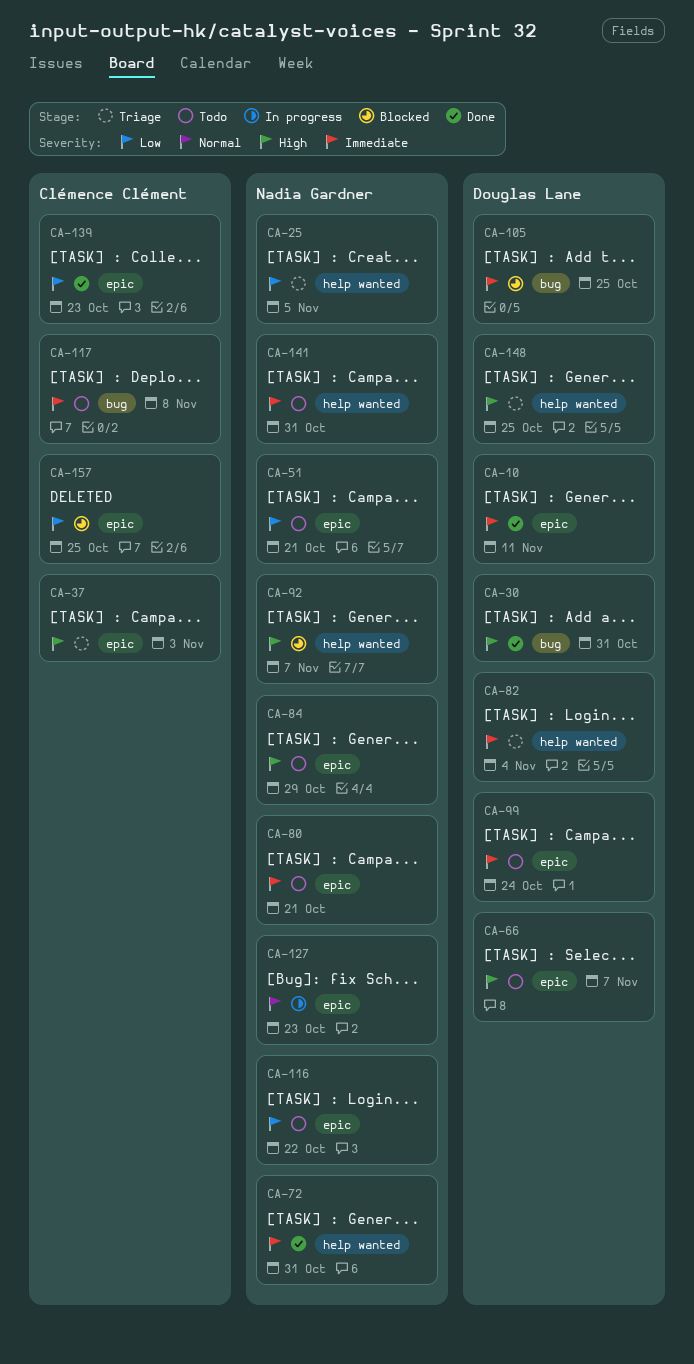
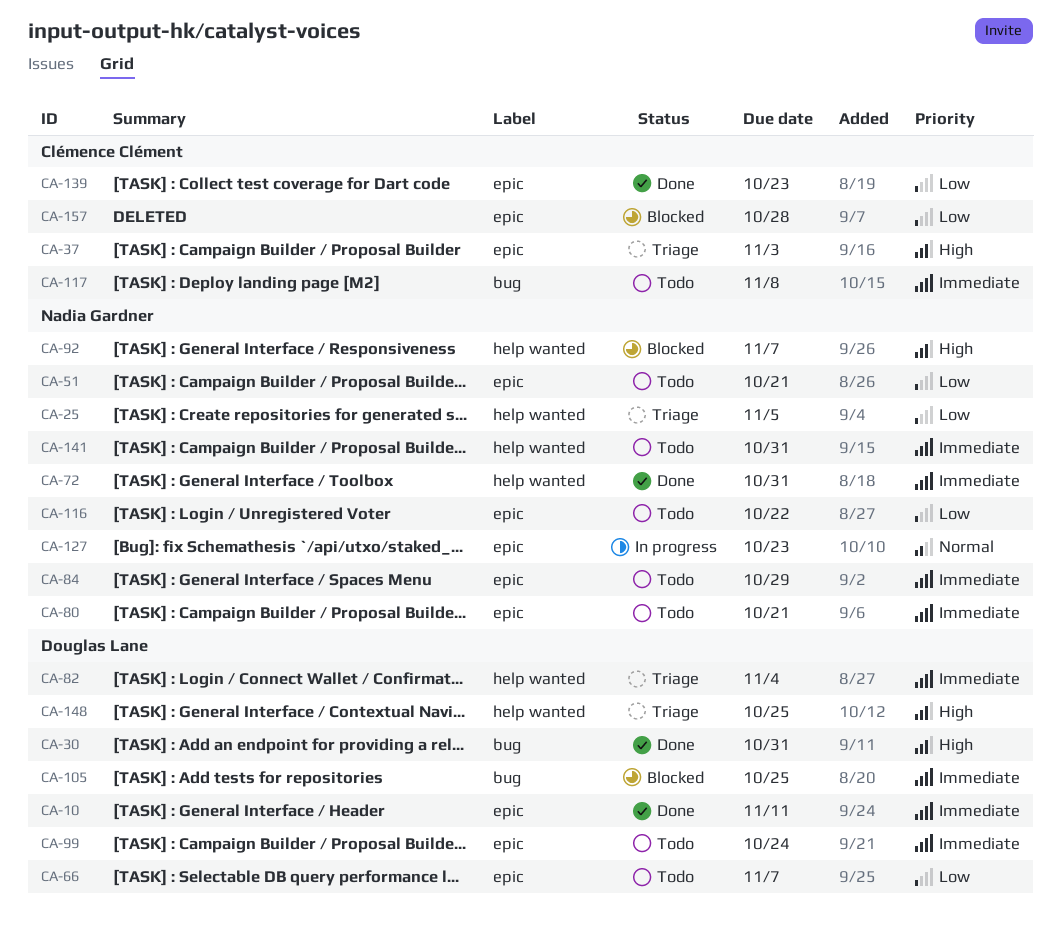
CA-66, priority: High -> Low
CA-84, priority: High -> Immediate
CA-157, due: Oct 25 -> Oct 28

